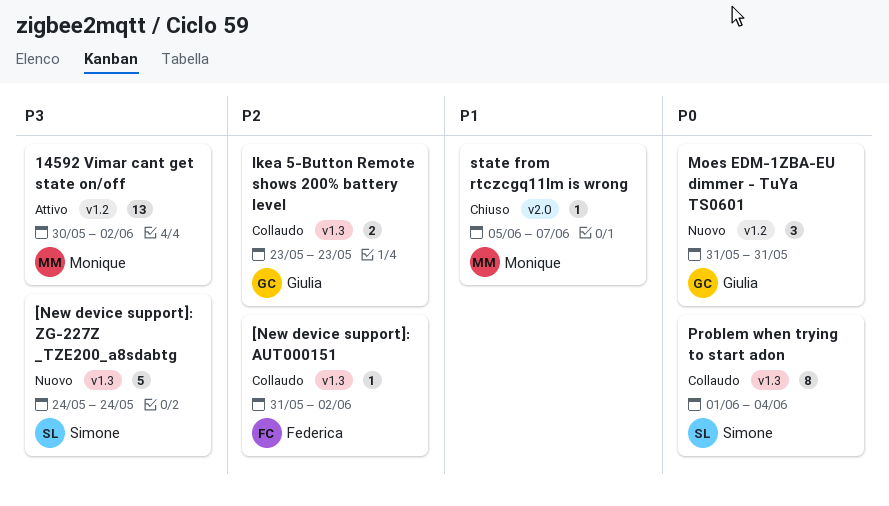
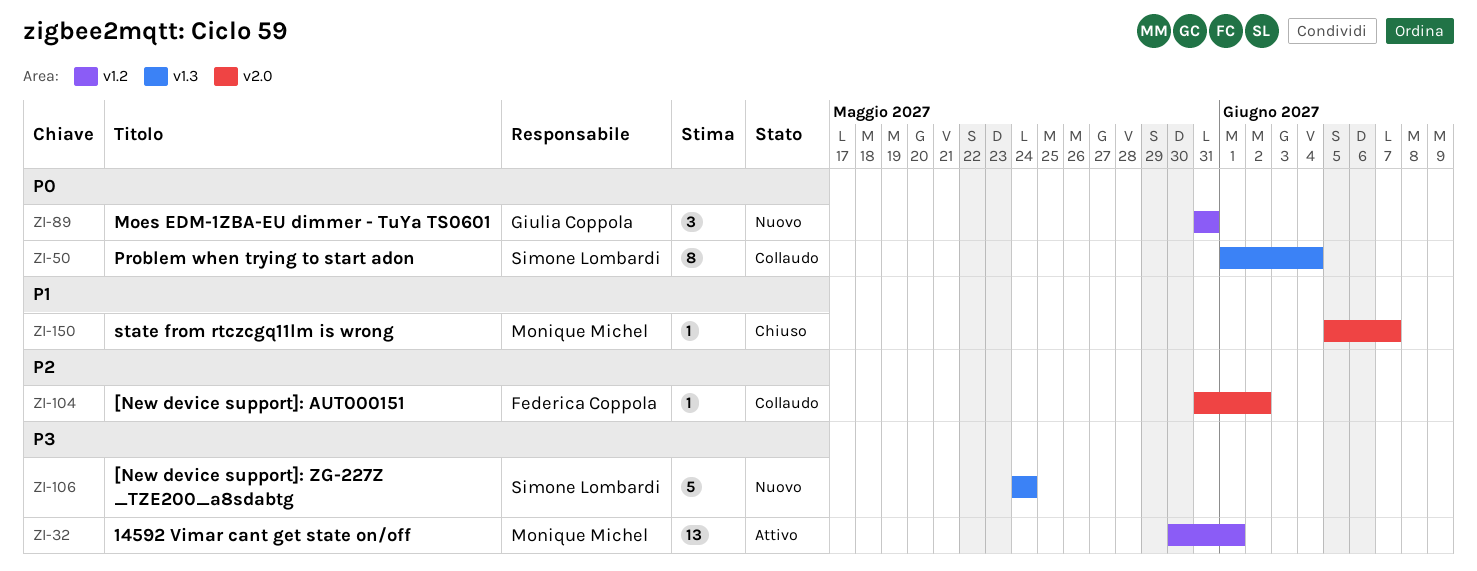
14592 Vimar cant get state on/off, due: Jun 2 -> Jun 1
[New device support]: AUT000151, label: v1.3 -> v2.0
Ikea 5-Button Remote shows 200% battery level: present -> none

